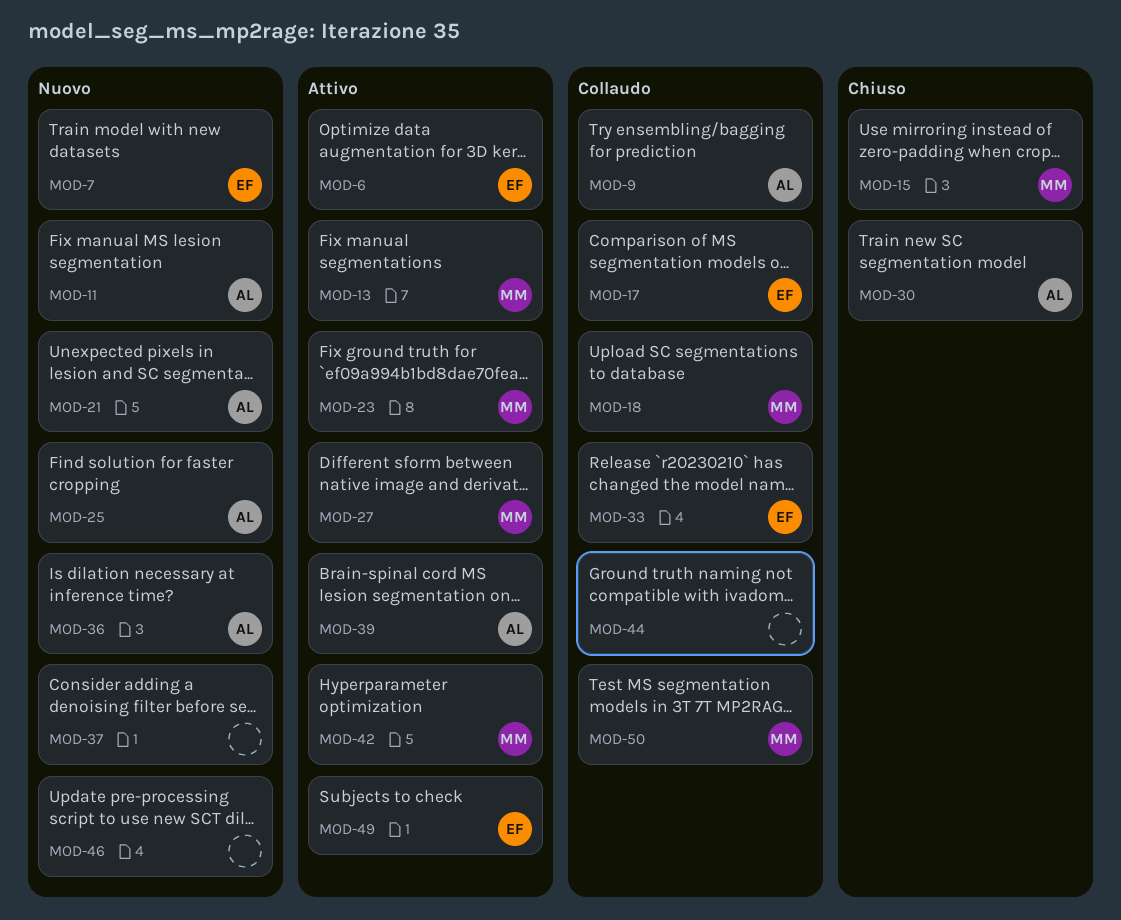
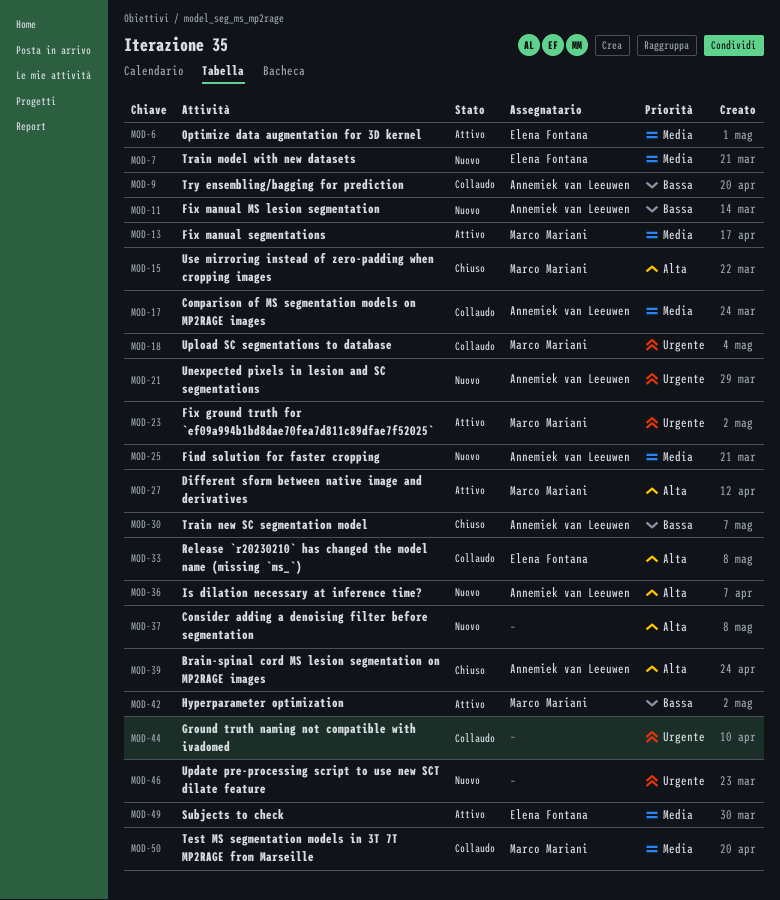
MOD-17, owner: Elena Fontana -> Annemiek van Leeuwen
MOD-39, status: Attivo -> Chiuso

